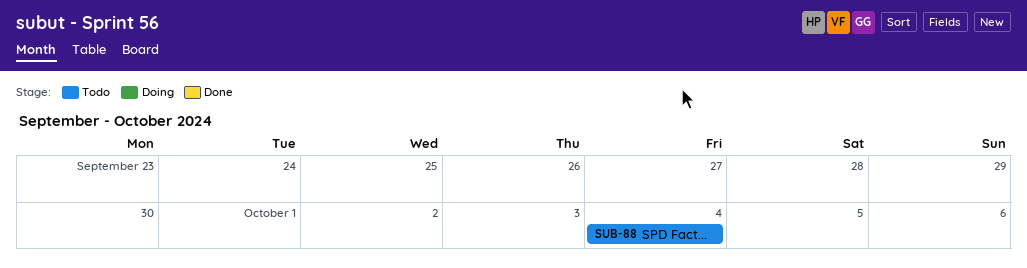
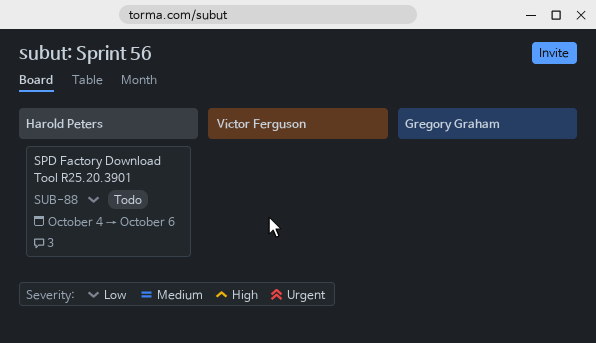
SUB-88, due: Oct 4 -> Oct 6

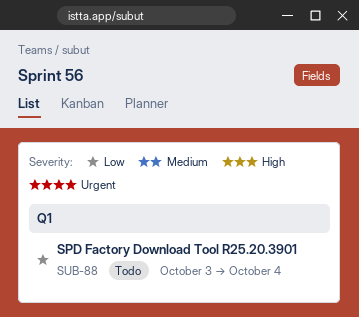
SUB-88, start: Oct 4 -> Oct 3
SUB-88, due: Oct 6 -> Oct 4

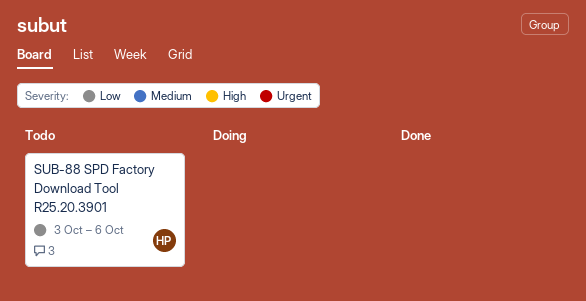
SUB-88, due: Oct 4 -> Oct 6

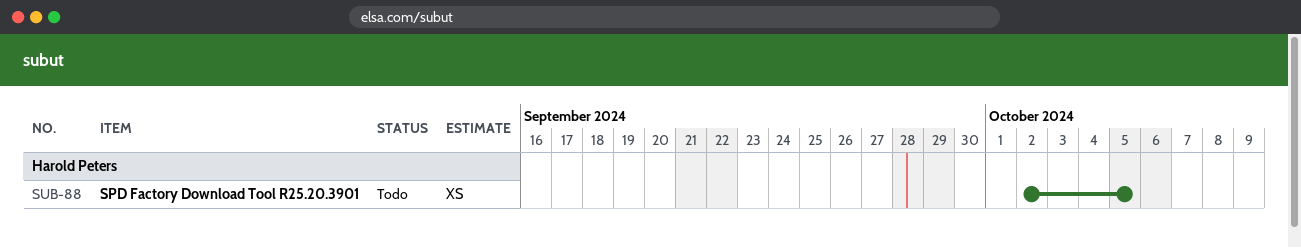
SUB-88, start: Oct 3 -> Oct 2
SUB-88, due: Oct 6 -> Oct 5

